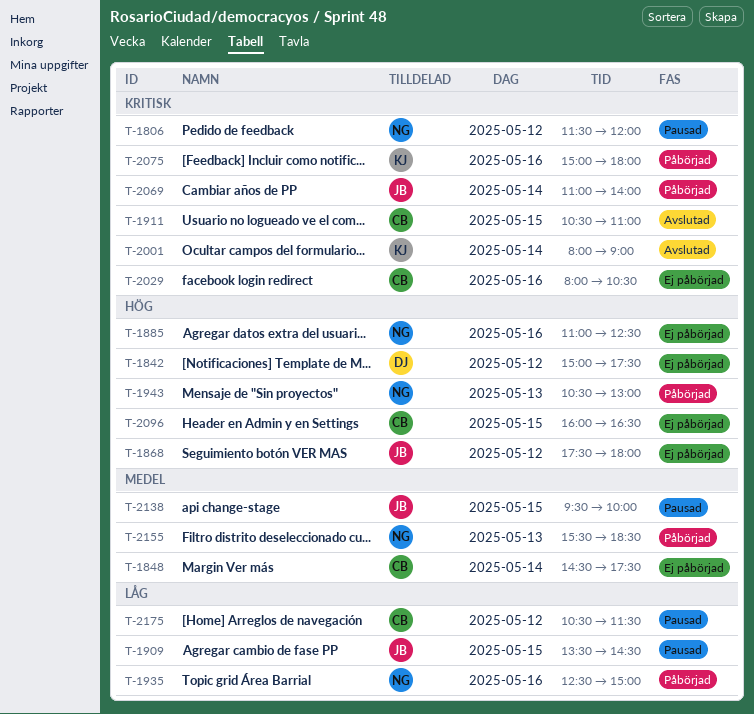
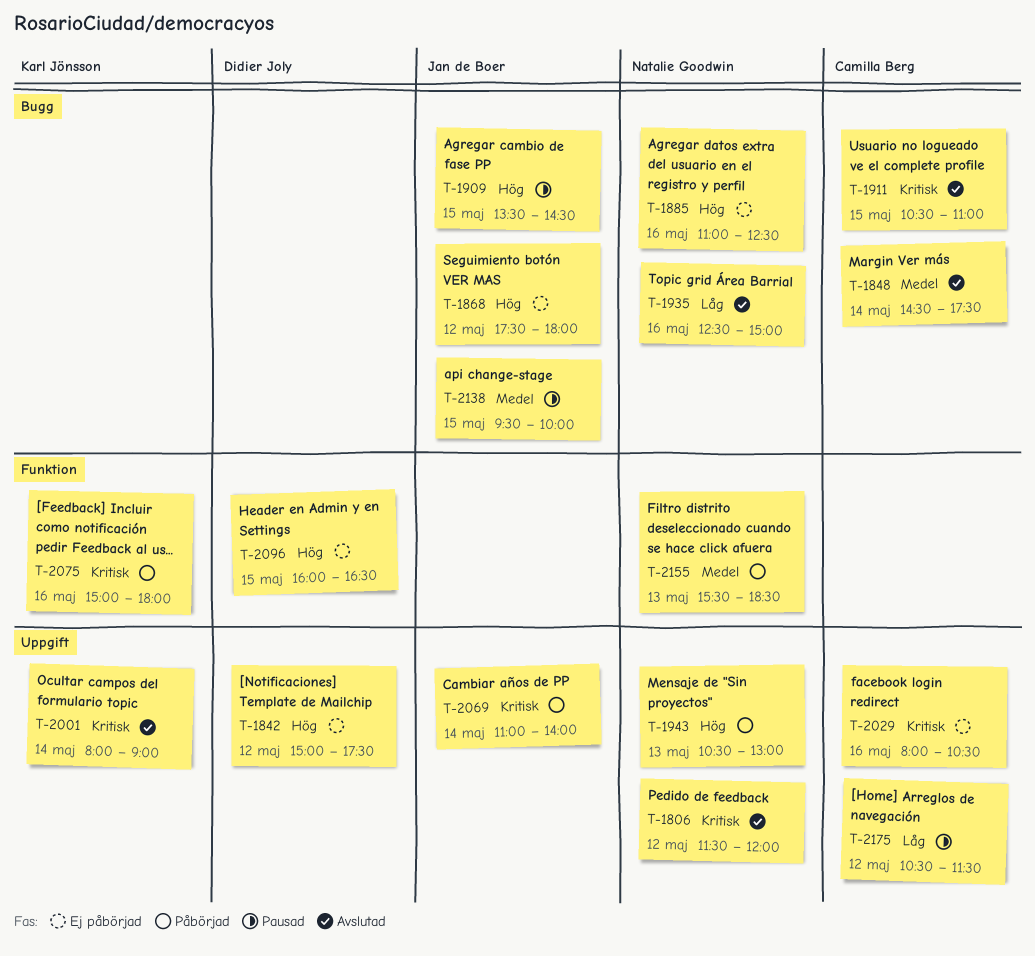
T-1806, status: Pausad -> Avslutad
T-1848, status: Ej påbörjad -> Avslutad
T-1909, priority: Låg -> Hög
T-1935, status: Påbörjad -> Avslutad
T-2096, owner: Camilla Berg -> Didier Joly

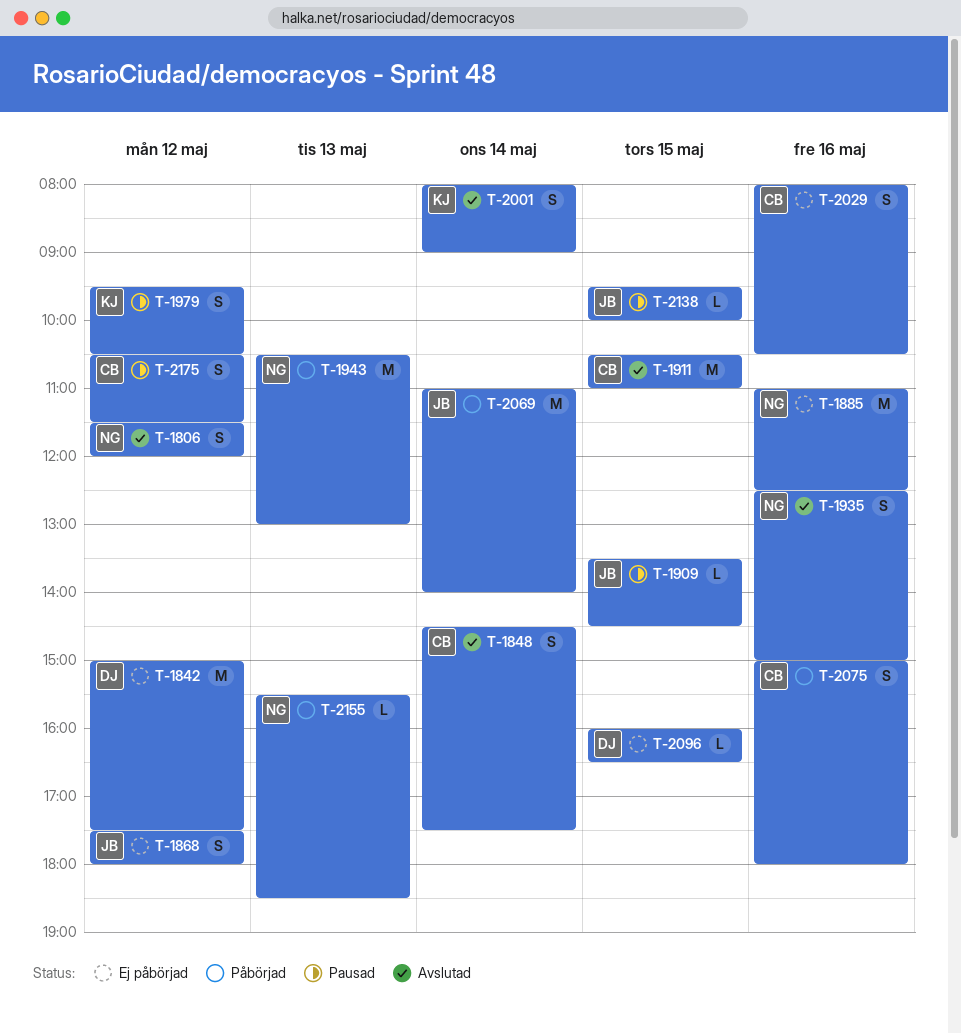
T-1979: none -> present
T-2075, owner: Karl Jönsson -> Camilla Berg

